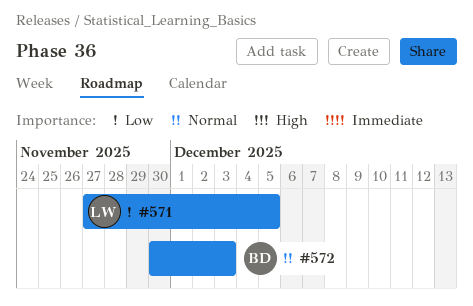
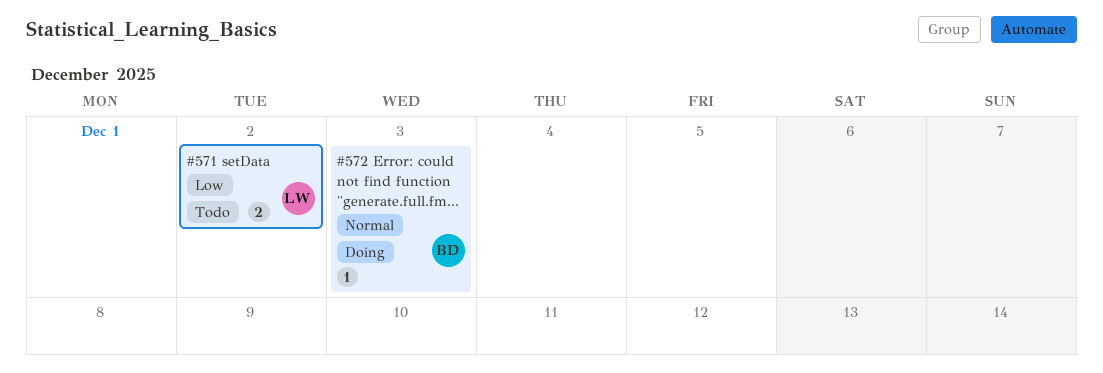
#571, due: Dec 5 -> Dec 2

